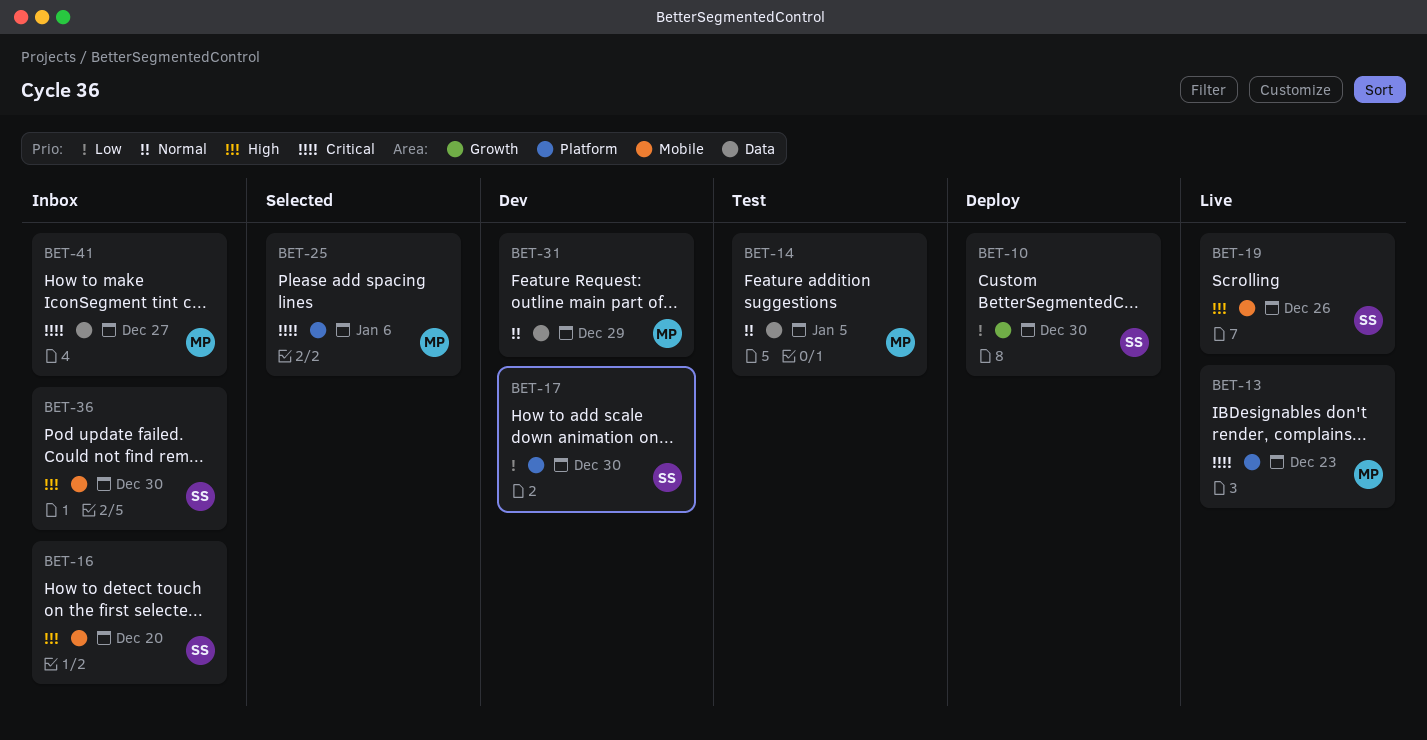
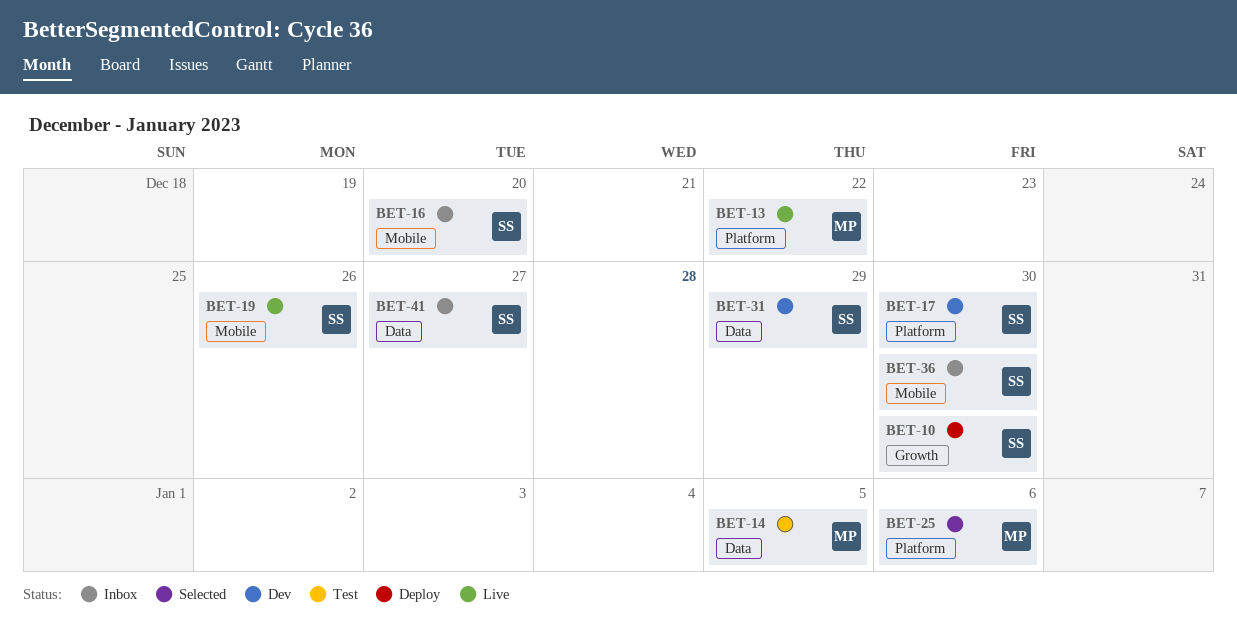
BET-13, due: Dec 23 -> Dec 22
BET-31, owner: MP -> SS
BET-41, owner: MP -> SS

